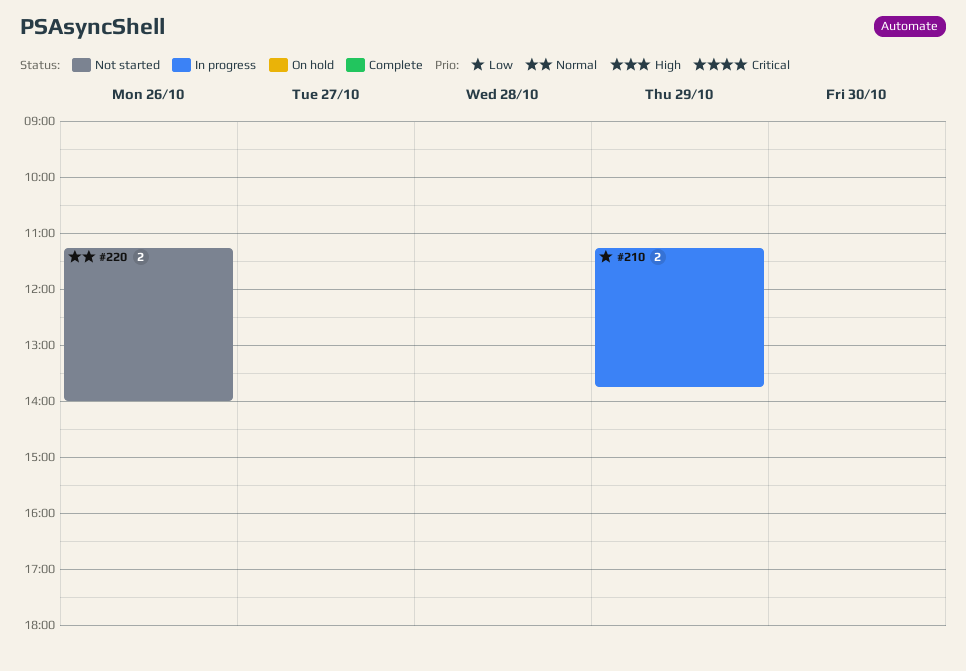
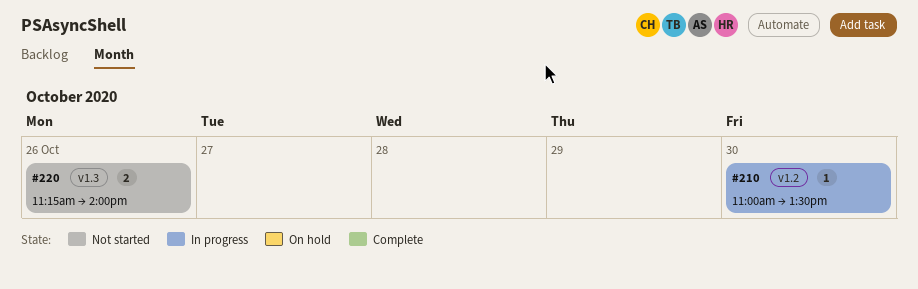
#210, estimate: 2 -> 1
#210, day: Oct 29 -> Oct 30
#210, begins: 11:15 -> 11:00
#210, ends: 13:45 -> 13:30

